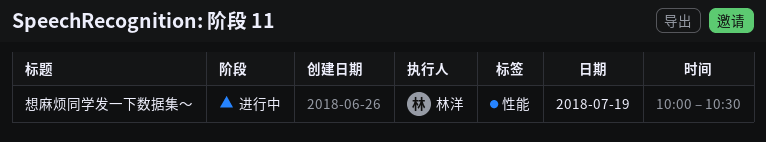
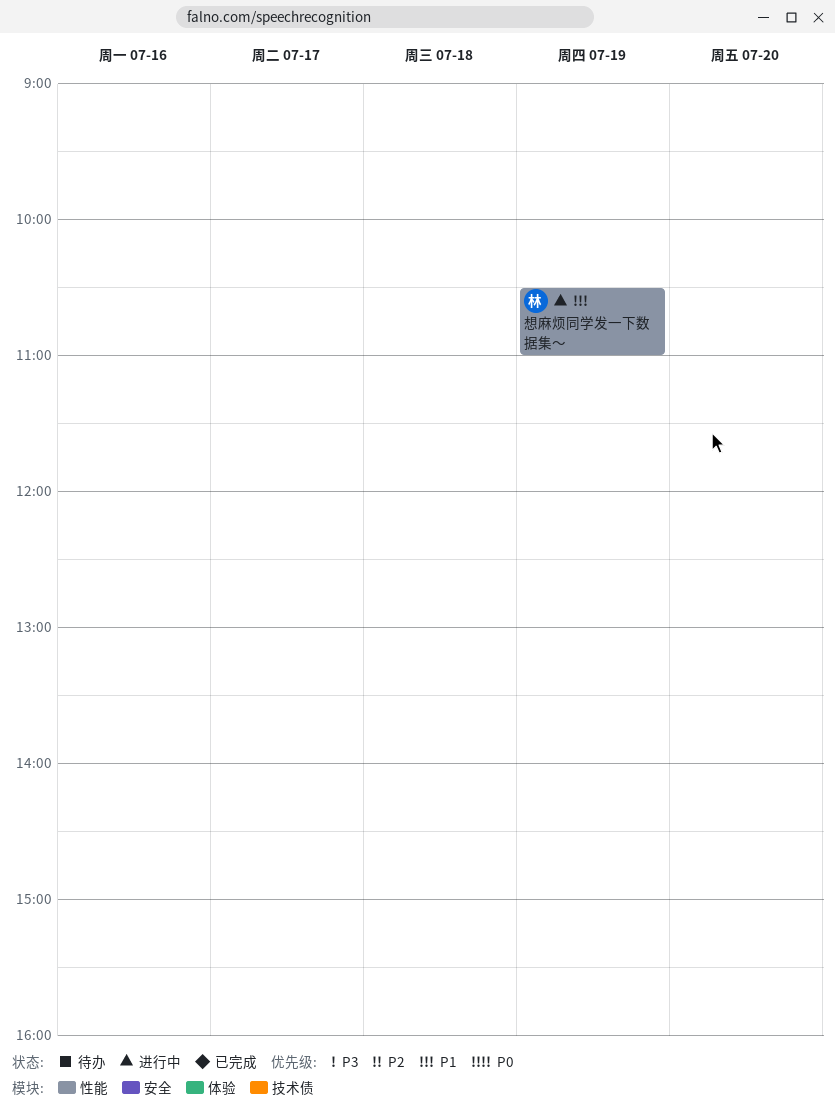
想麻烦同学发一下数据集～, begins: 10:00 -> 10:30
想麻烦同学发一下数据集～, ends: 10:30 -> 11:00

